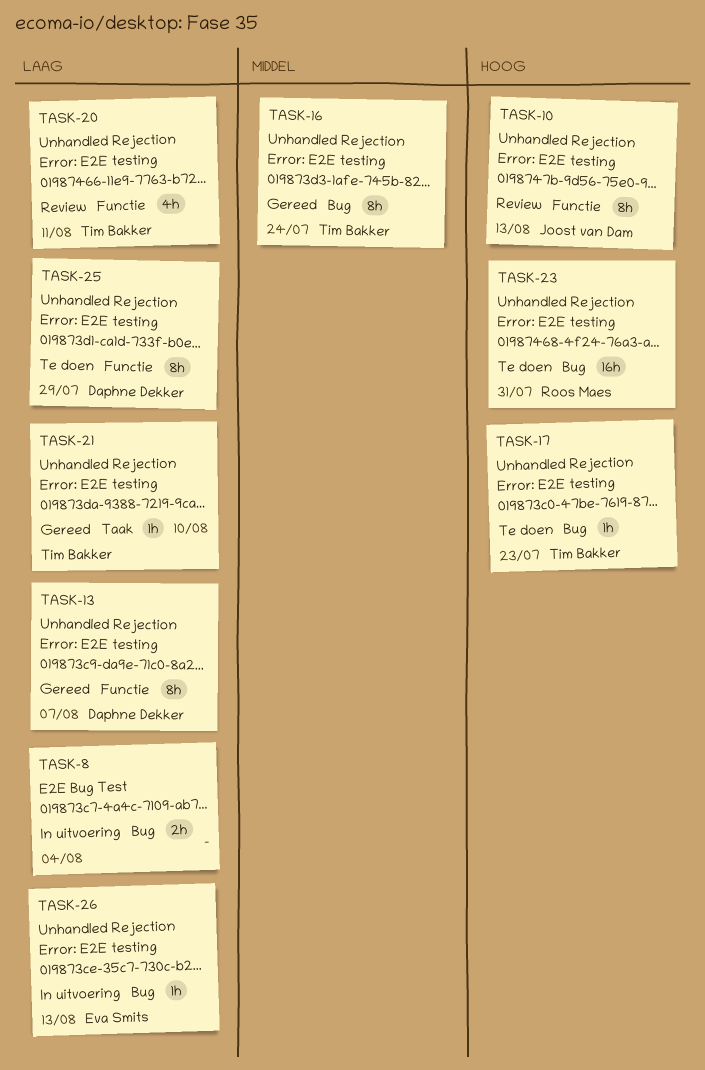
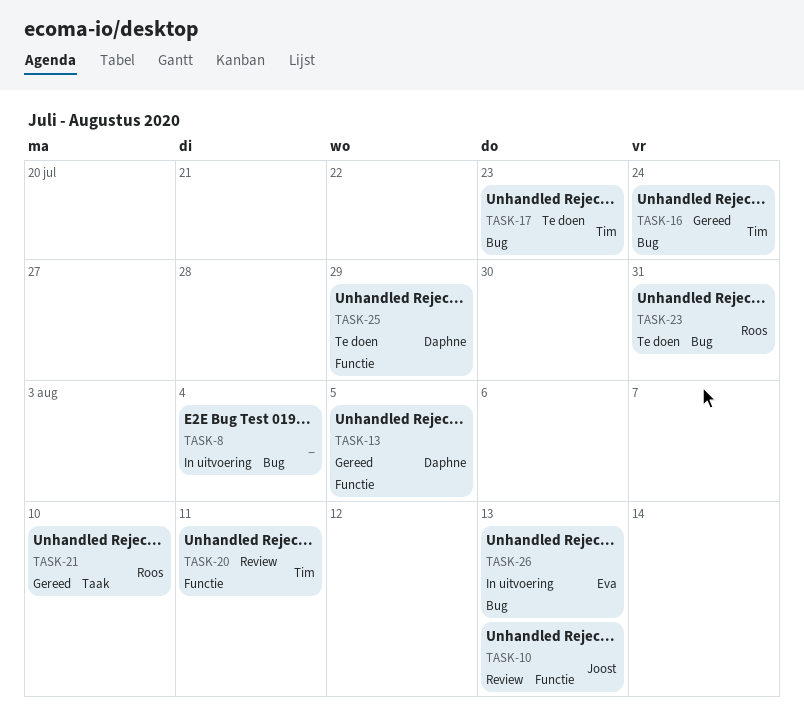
TASK-13, due: Aug 7 -> Aug 5
TASK-21, owner: Tim Bakker -> Roos Maes

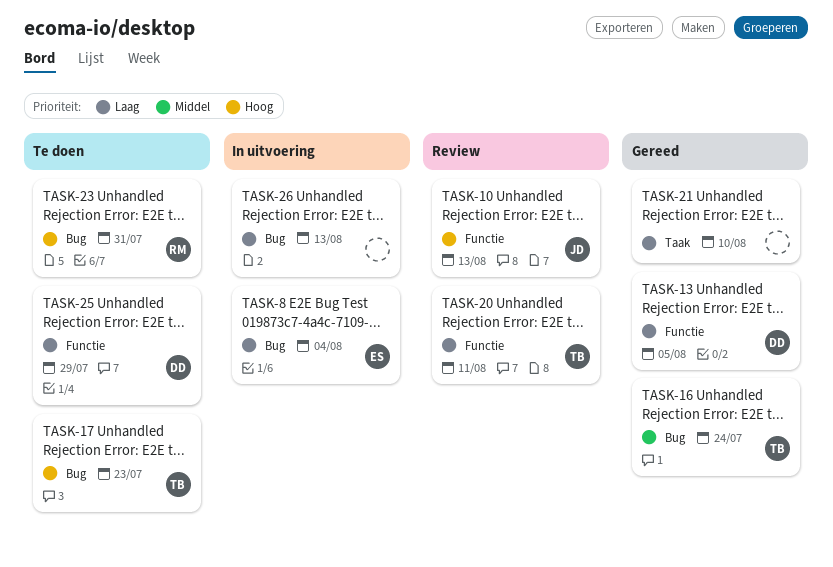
TASK-8, owner: none -> Eva
TASK-21, owner: Roos -> none
TASK-26, owner: Eva -> none

